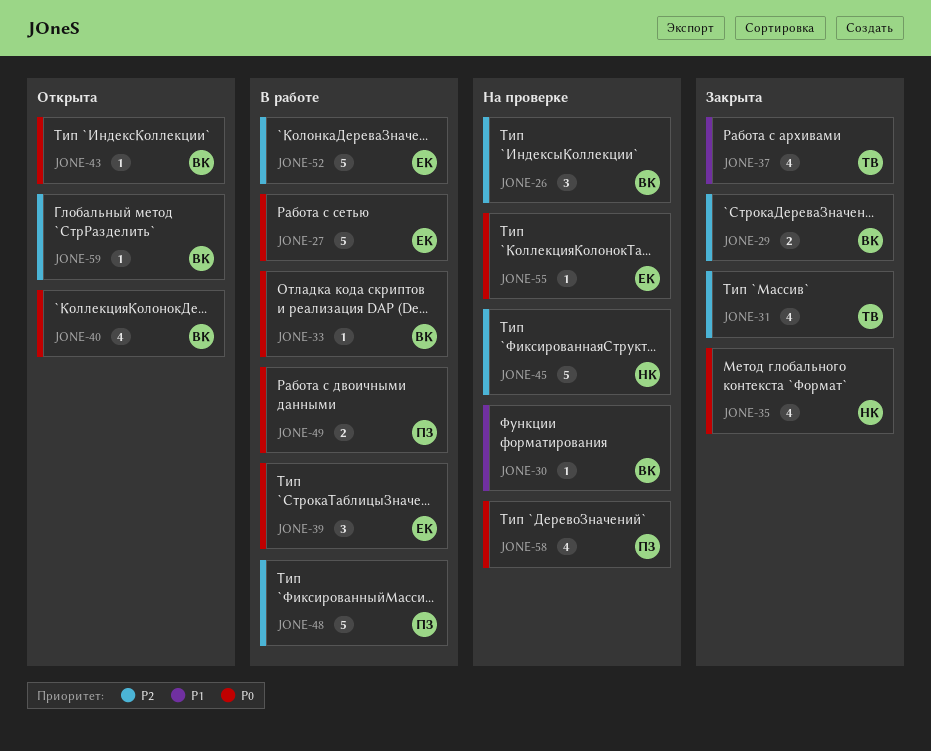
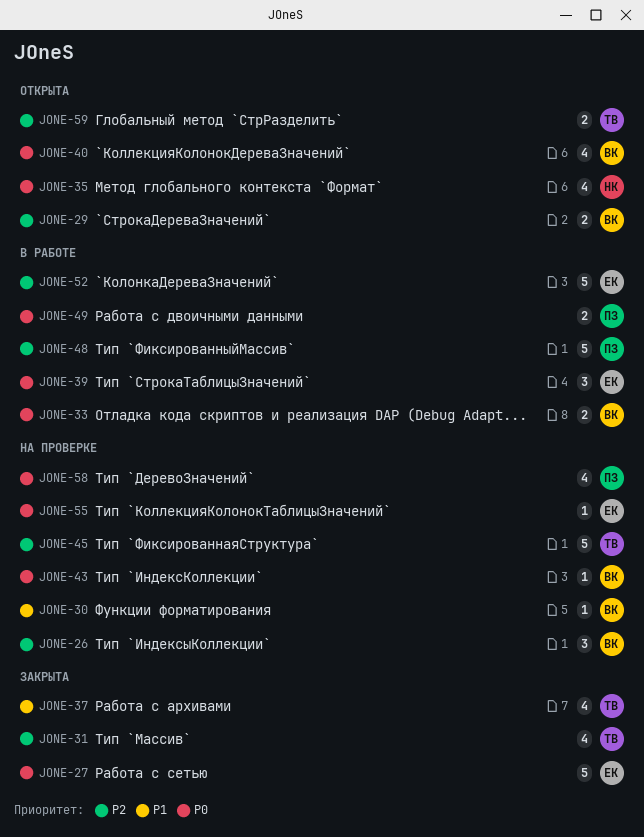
JONE-27, status: В работе -> Закрыта
JONE-29, status: Закрыта -> Открыта
JONE-33, estimate: 1 -> 2
JONE-35, status: Закрыта -> Открыта
JONE-43, status: Открыта -> На проверке
JONE-45, owner: НК -> ТВ
JONE-59, owner: ВК -> ТВ
JONE-59, estimate: 1 -> 2

